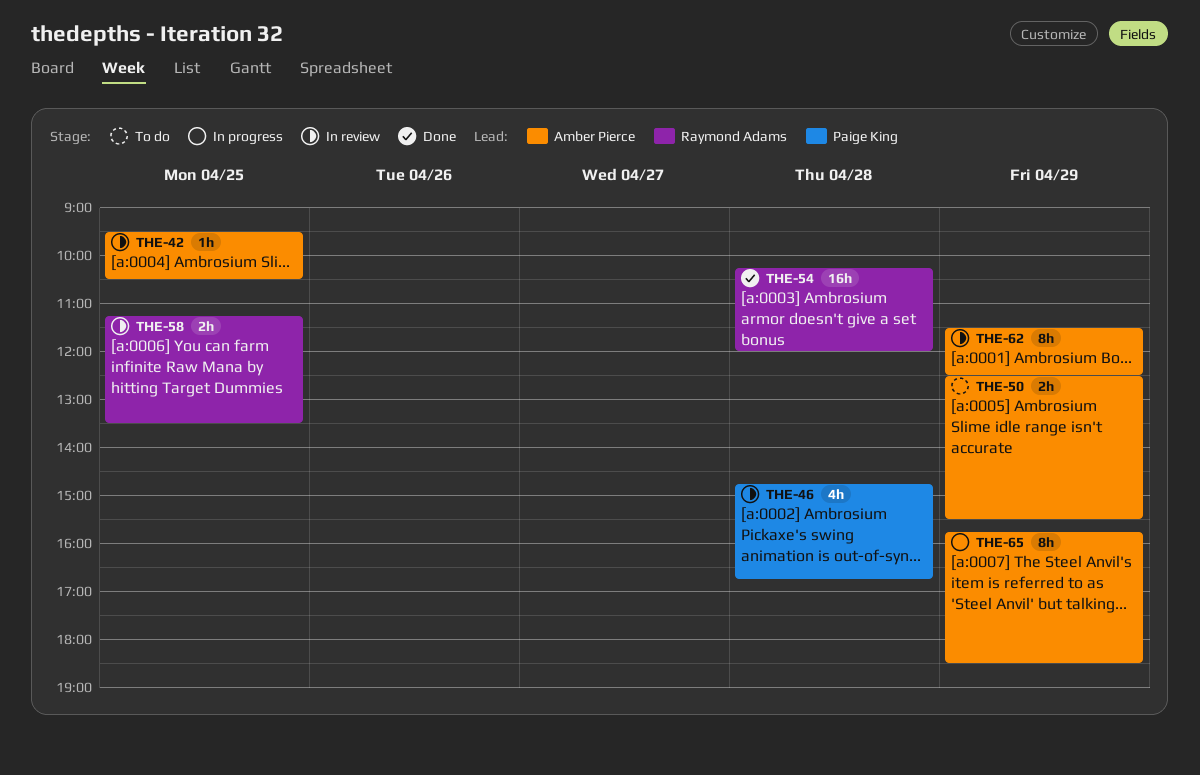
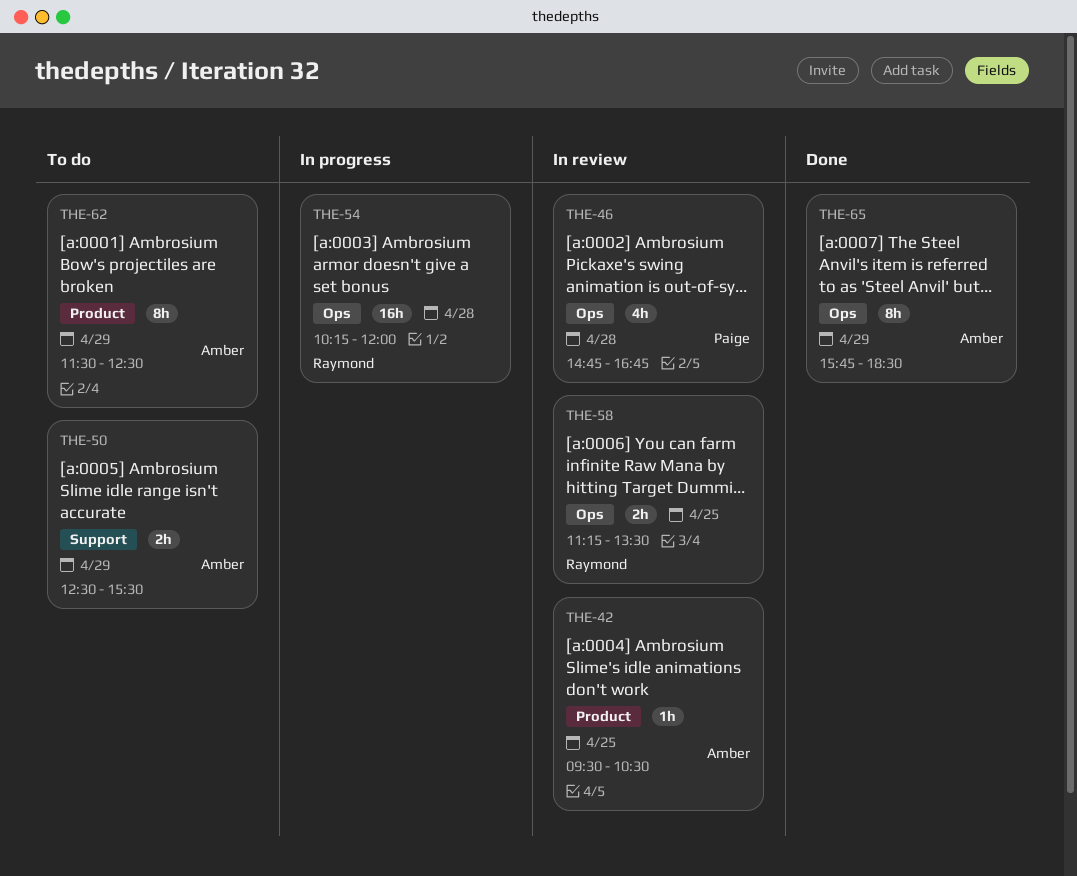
THE-54, status: Done -> In progress
THE-62, status: In review -> To do
THE-65, status: In progress -> Done

